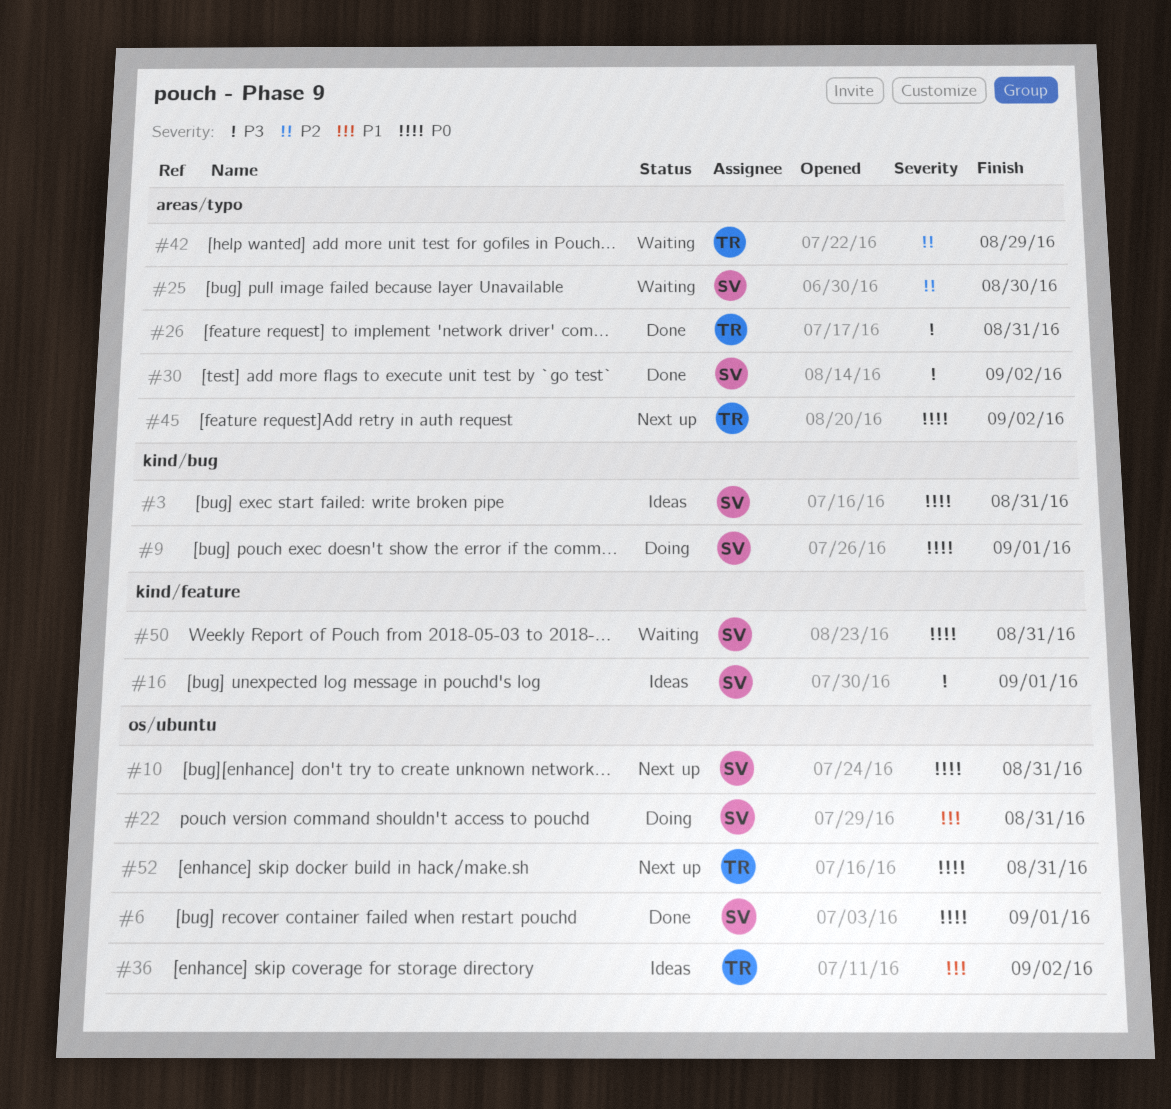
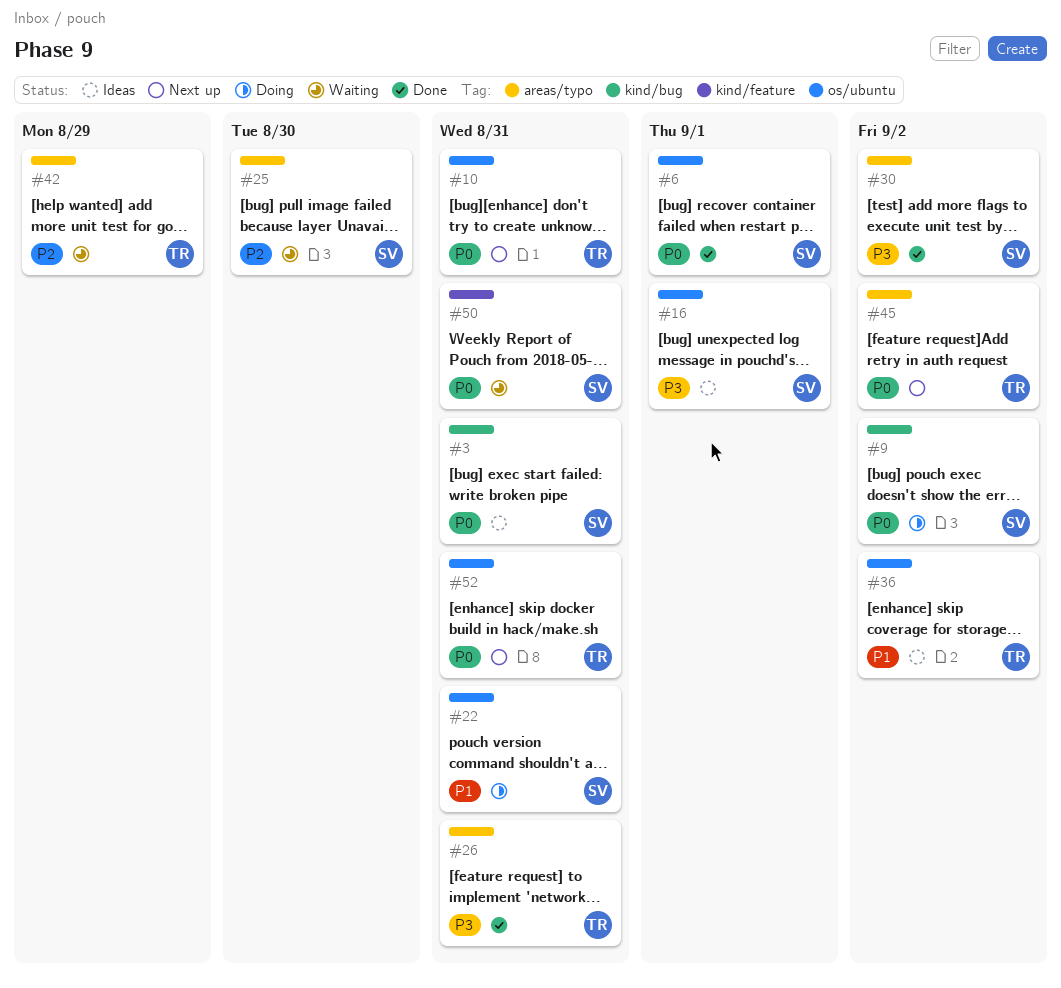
#9, due: Sep 1 -> Sep 2
#10, owner: SV -> TR
#16, label: kind/feature -> os/ubuntu

